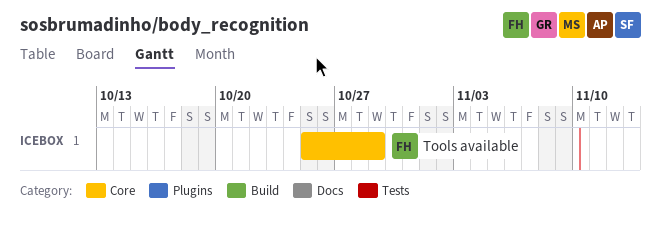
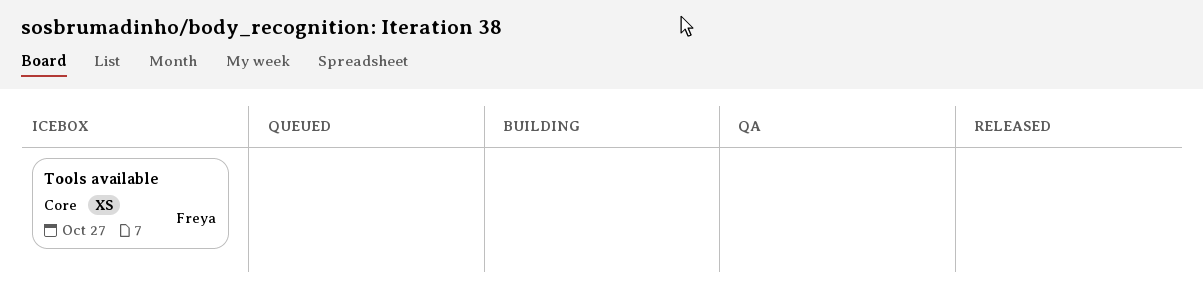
Tools available, due: Oct 29 -> Oct 27

